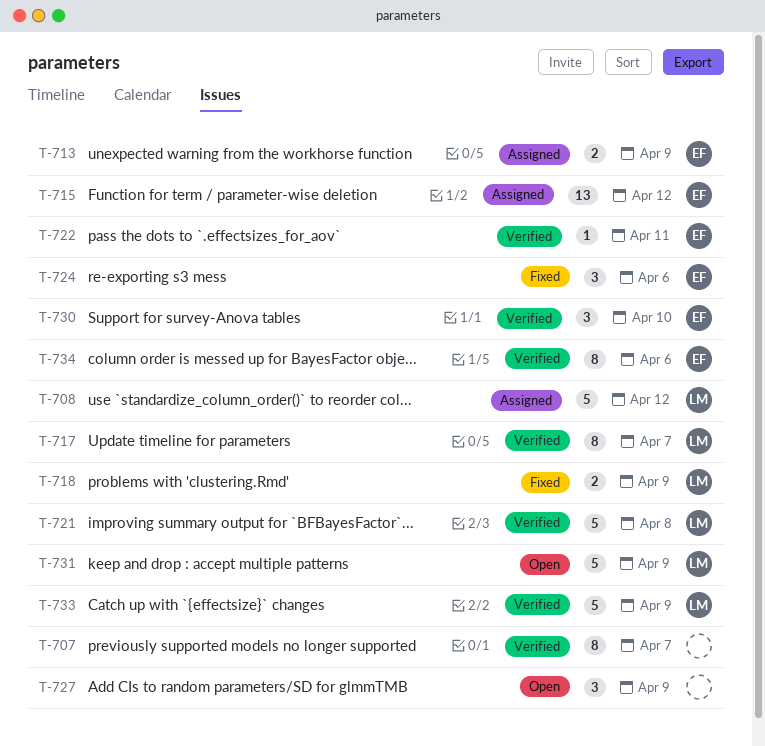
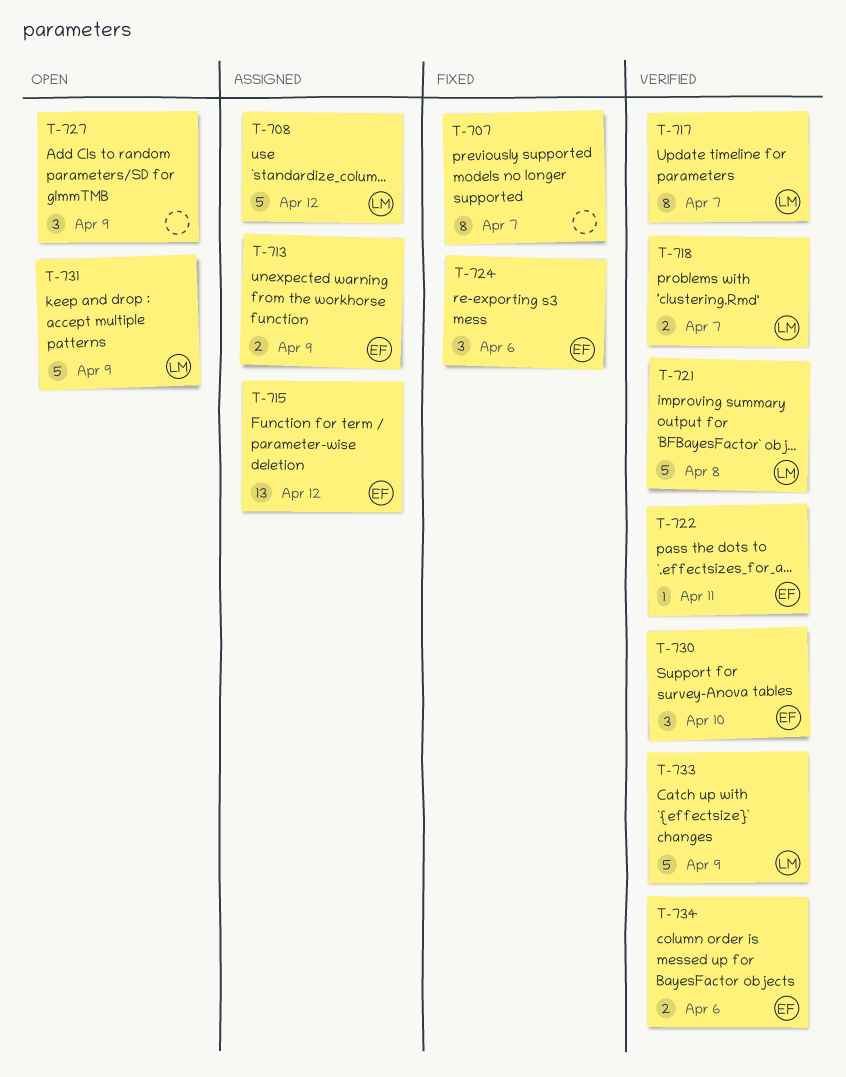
T-707, status: Verified -> Fixed
T-718, status: Fixed -> Verified
T-718, due: Apr 9 -> Apr 7
T-734, estimate: 8 -> 2

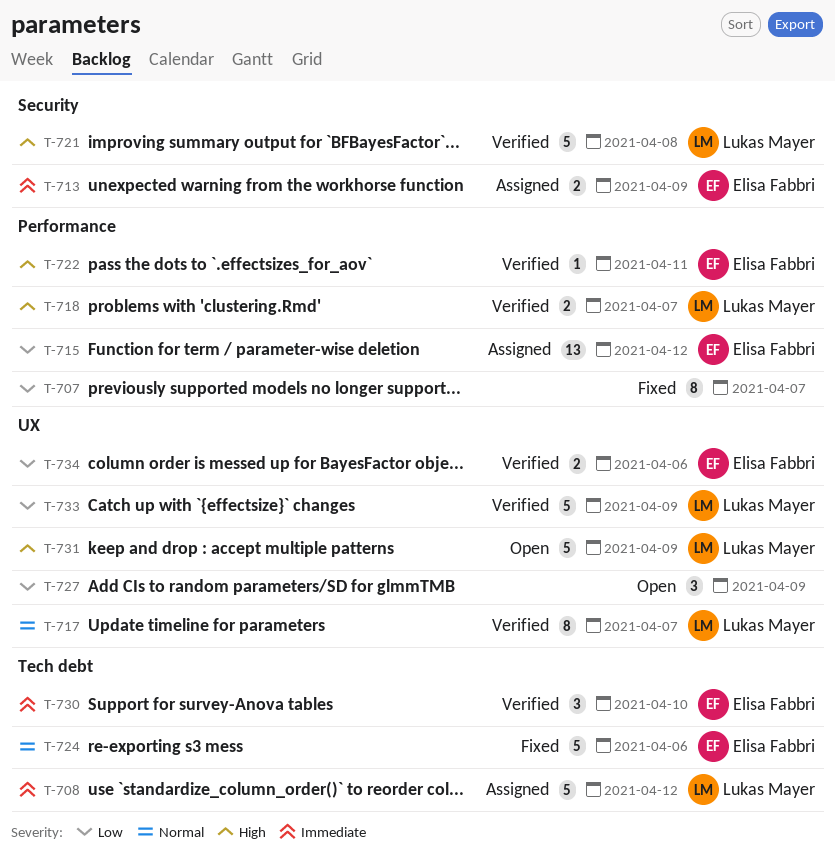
T-724, estimate: 3 -> 5

